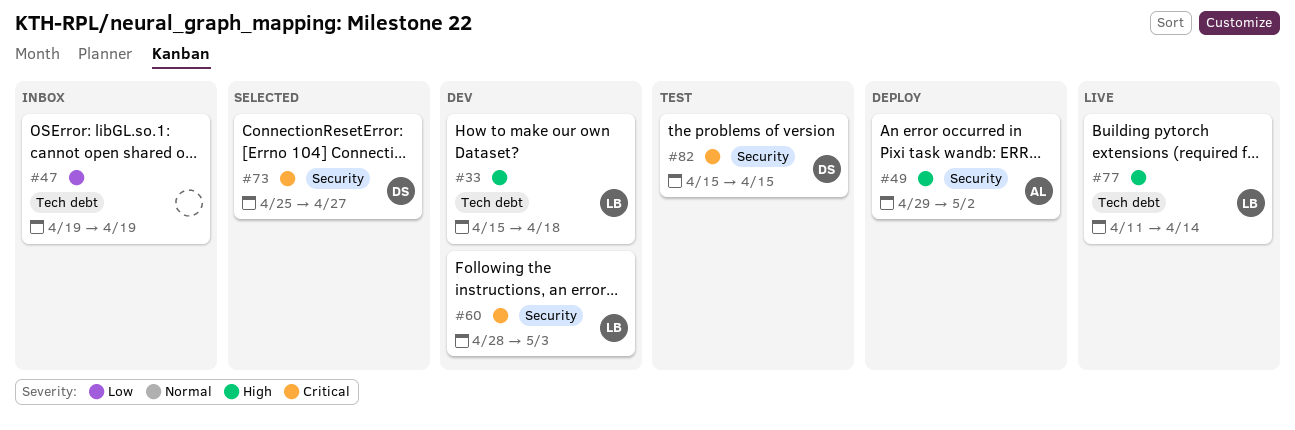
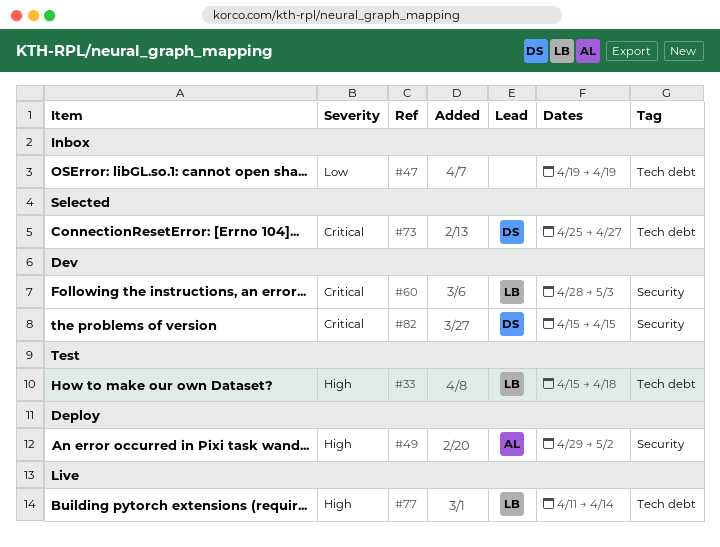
#33, status: Dev -> Test
#73, label: Security -> Tech debt
#82, status: Test -> Dev

